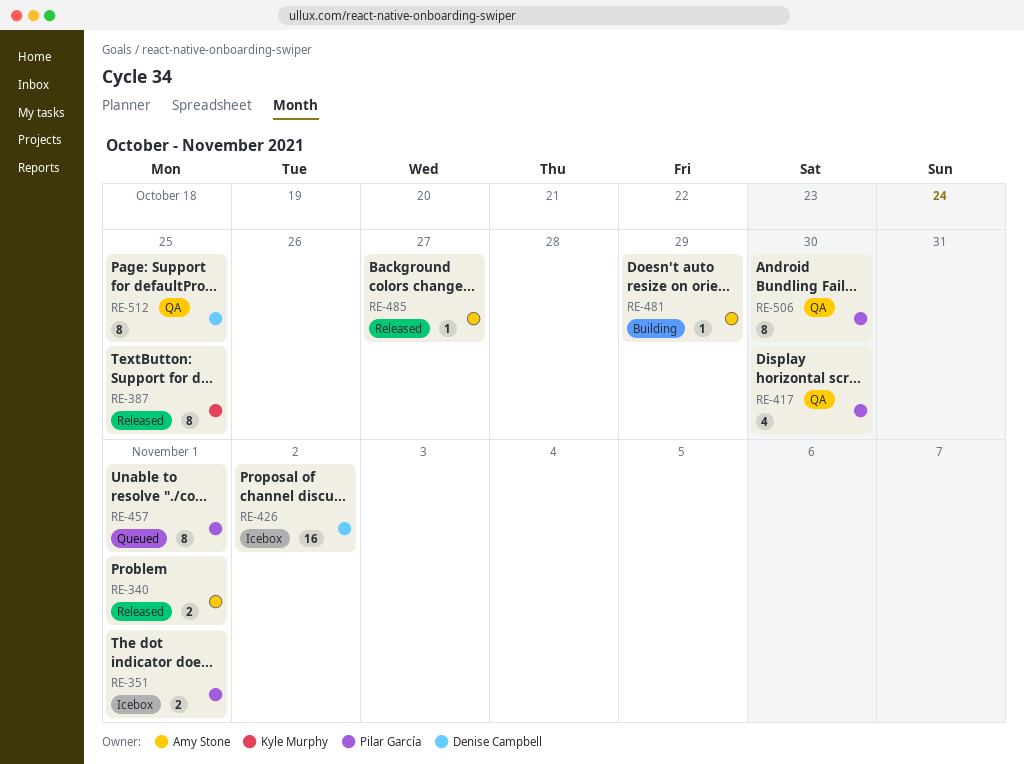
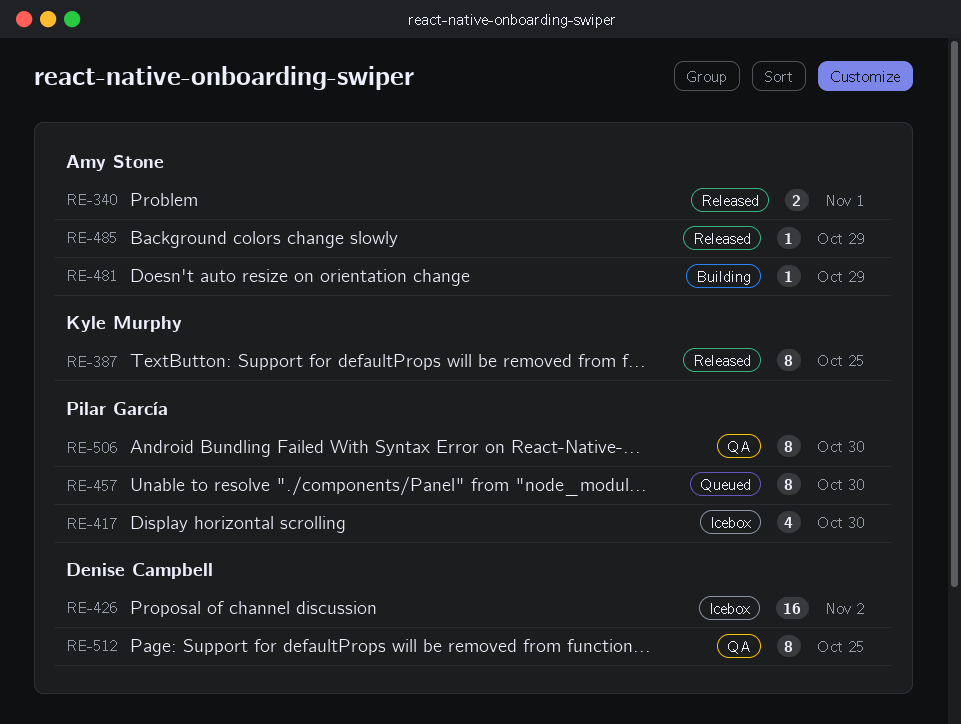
RE-351: present -> none
RE-417, status: QA -> Icebox
RE-457, due: Nov 1 -> Oct 30
RE-485, due: Oct 27 -> Oct 29

